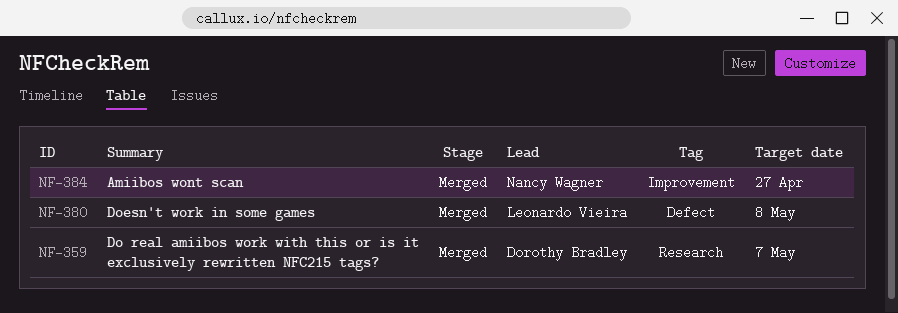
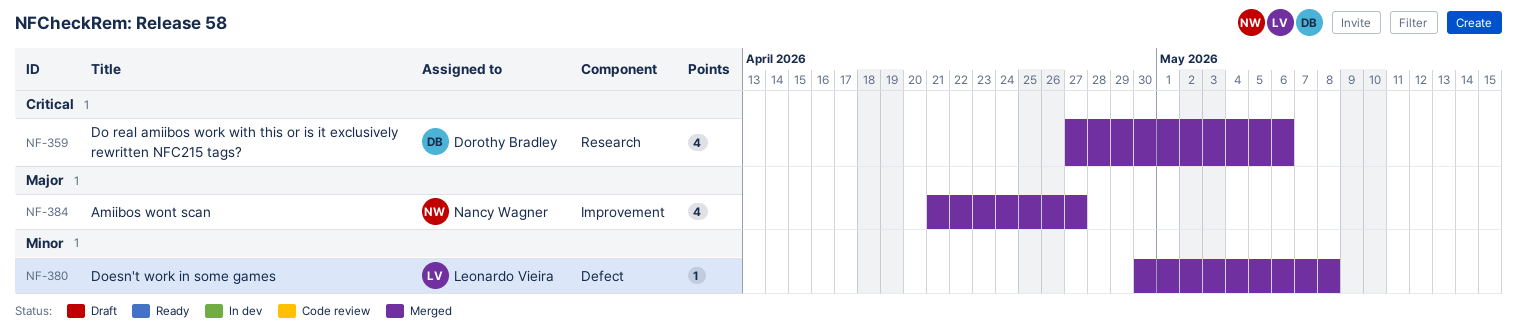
NF-359, due: May 7 -> May 6

